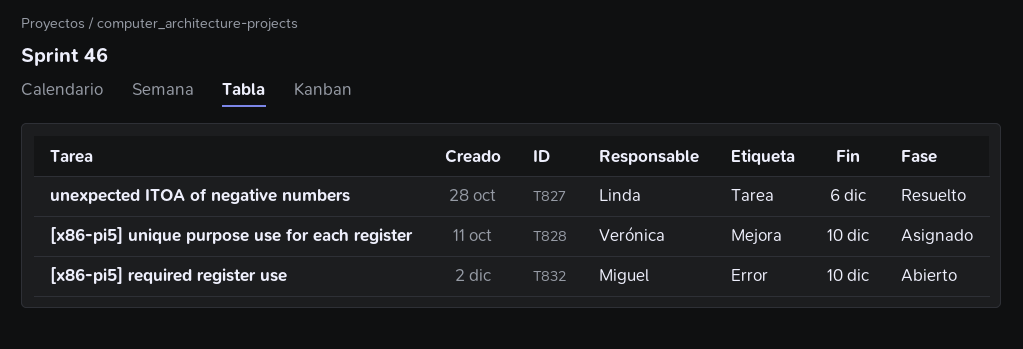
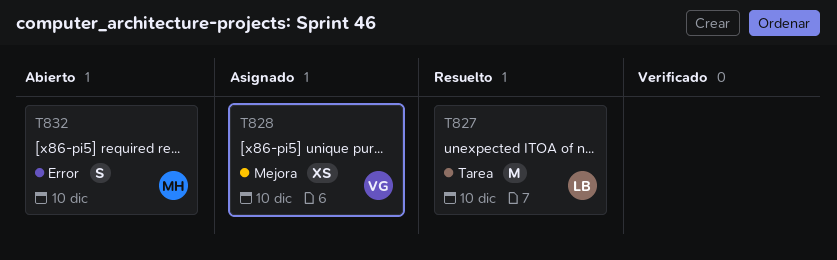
T827, due: Dec 6 -> Dec 10

